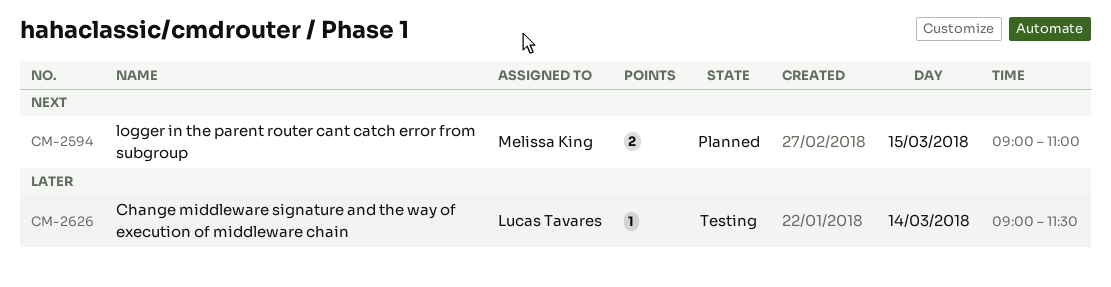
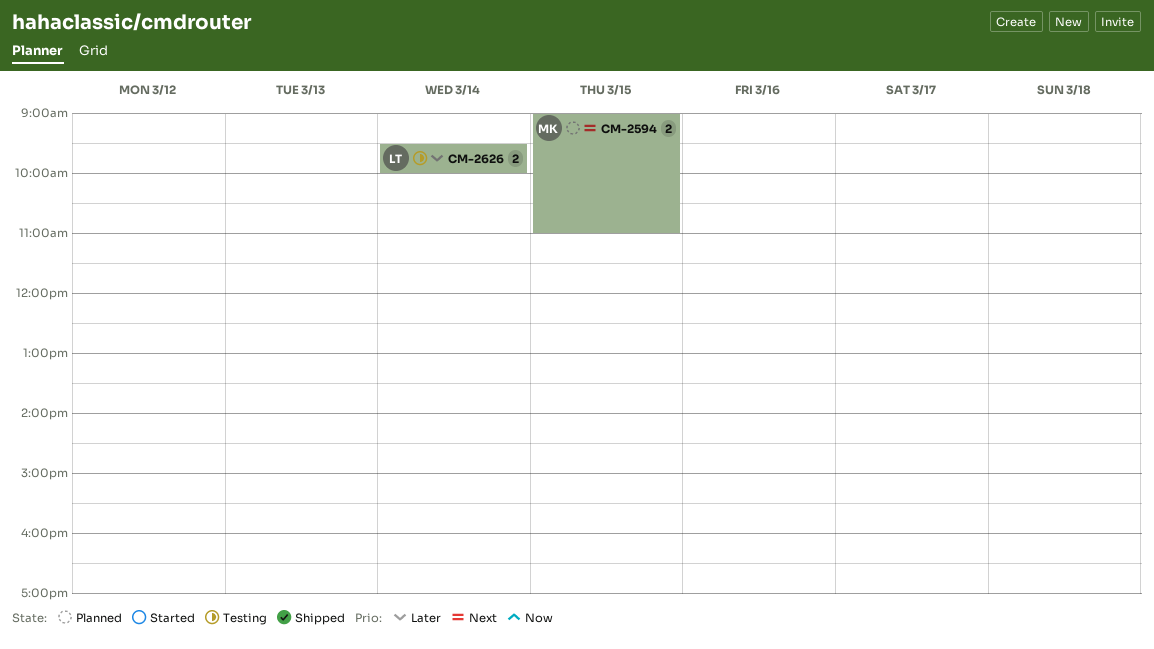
CM-2626, estimate: 1 -> 2
CM-2626, begins: 09:00 -> 09:30
CM-2626, ends: 11:30 -> 10:00

